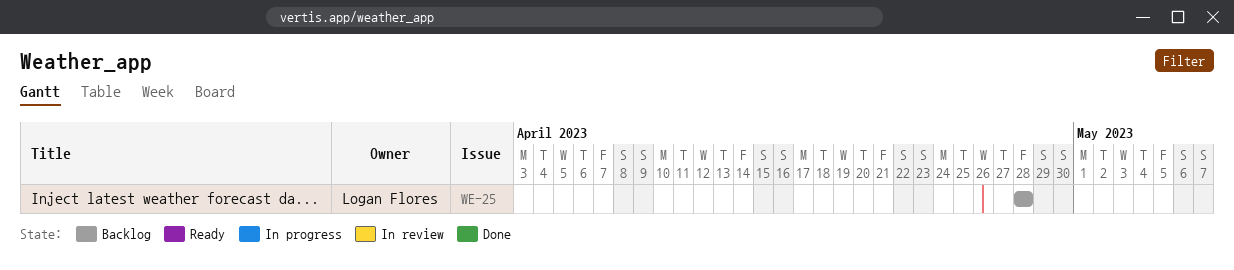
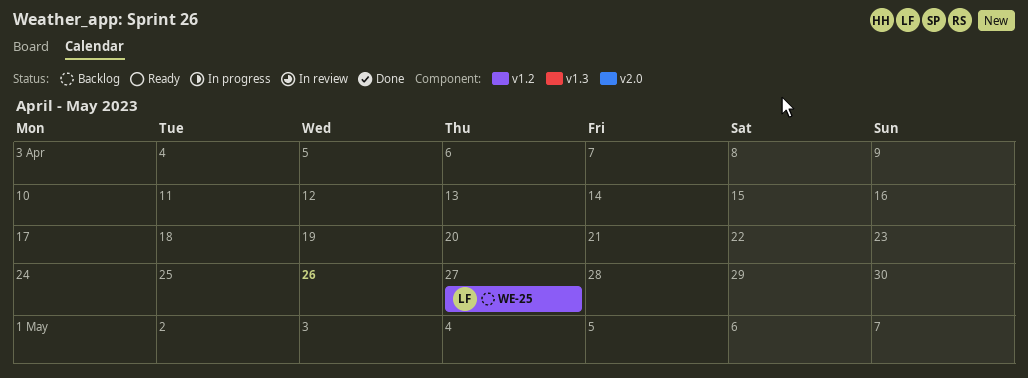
WE-25, start: Apr 28 -> Apr 27
WE-25, due: Apr 28 -> Apr 27

